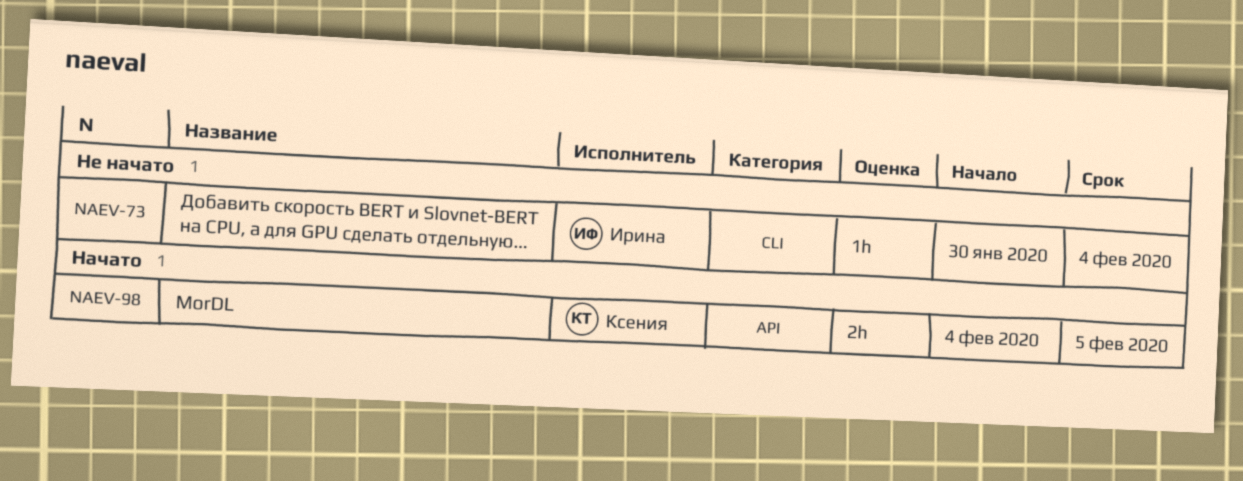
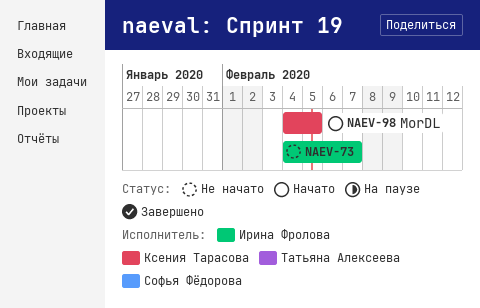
NAEV-73, start: Jan 30 -> Feb 4
NAEV-73, due: Feb 4 -> Feb 7

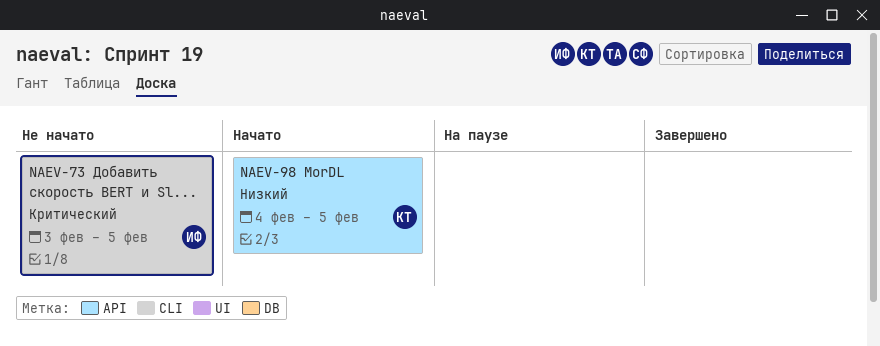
NAEV-73, start: Feb 4 -> Feb 3
NAEV-73, due: Feb 7 -> Feb 5

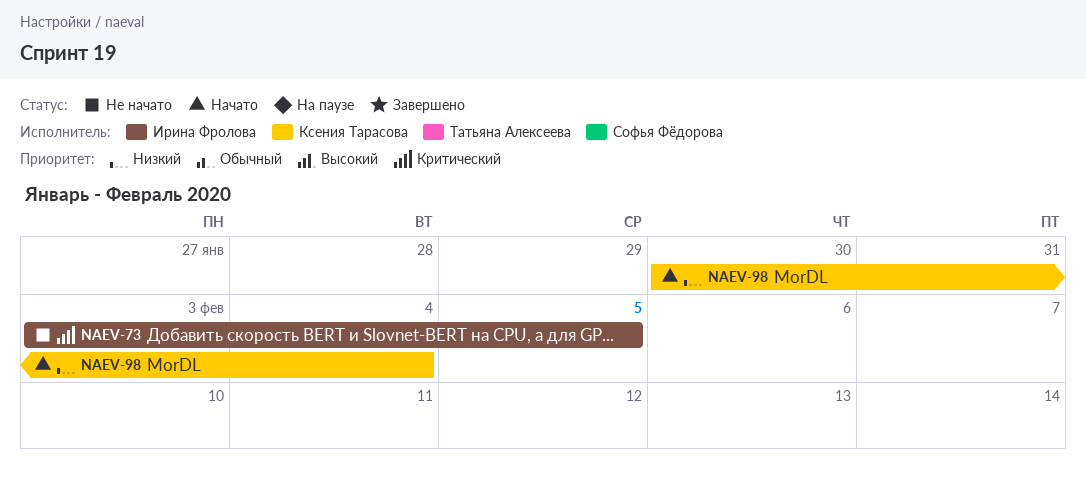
NAEV-98, start: Feb 4 -> Jan 30
NAEV-98, due: Feb 5 -> Feb 4

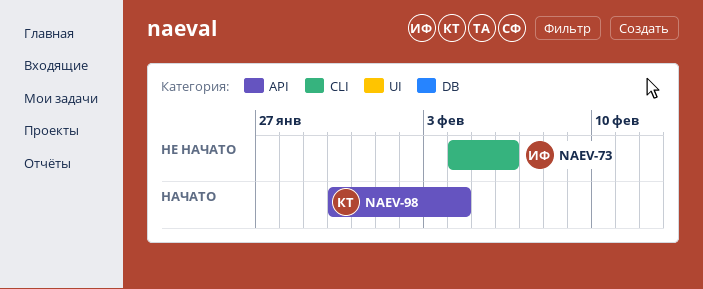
NAEV-73, start: Feb 3 -> Feb 4
NAEV-73, due: Feb 5 -> Feb 6

